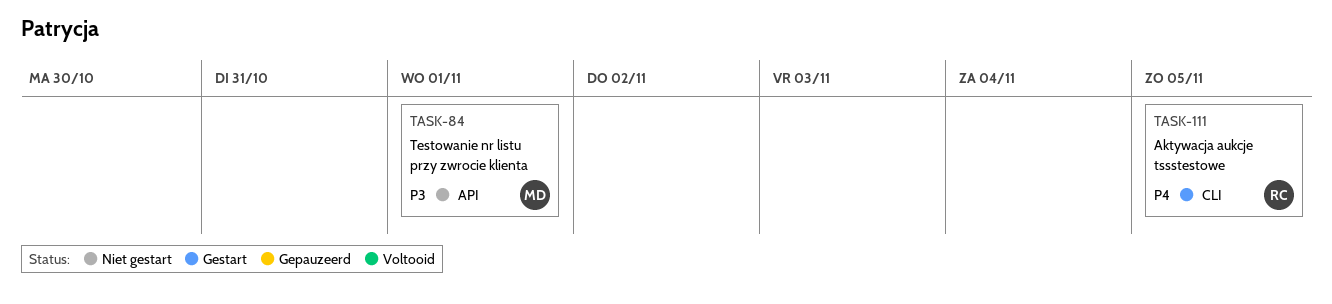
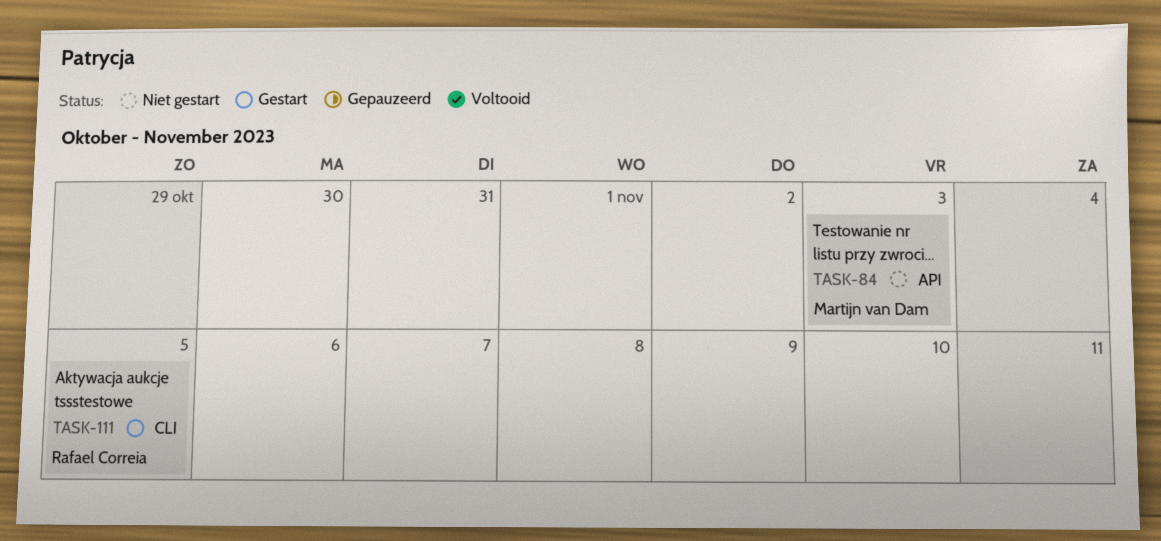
TASK-84, due: Nov 1 -> Nov 3

